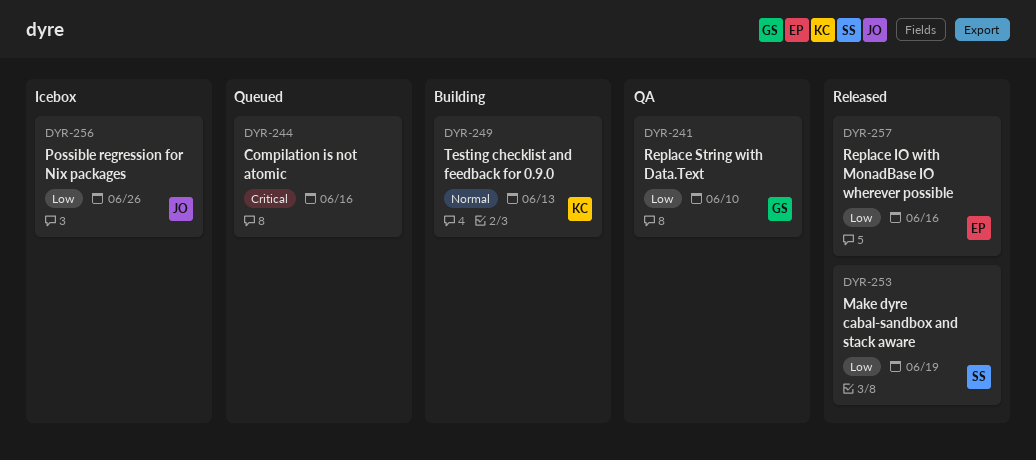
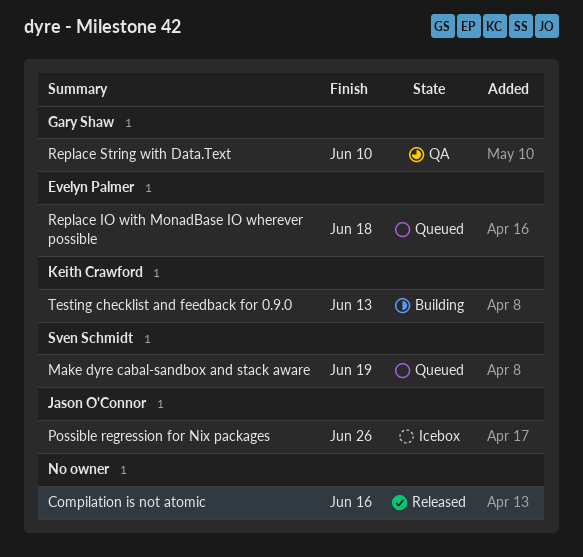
Compilation is not atomic, status: Queued -> Released
Make dyre cabal-sandbox and stack aware, status: Released -> Queued
Replace IO with MonadBase IO wherever possible, status: Released -> Queued
Replace IO with MonadBase IO wherever possible, due: Jun 16 -> Jun 18

